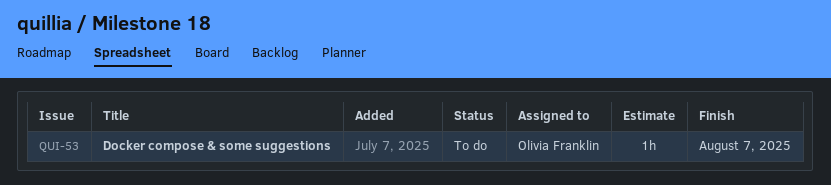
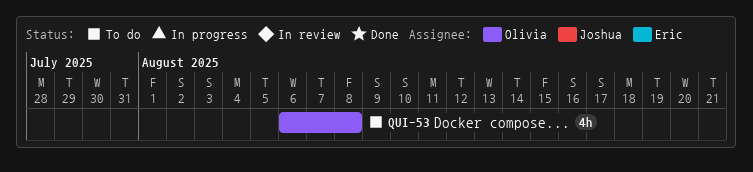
QUI-53, estimate: 1h -> 4h
QUI-53, due: Aug 7 -> Aug 8

